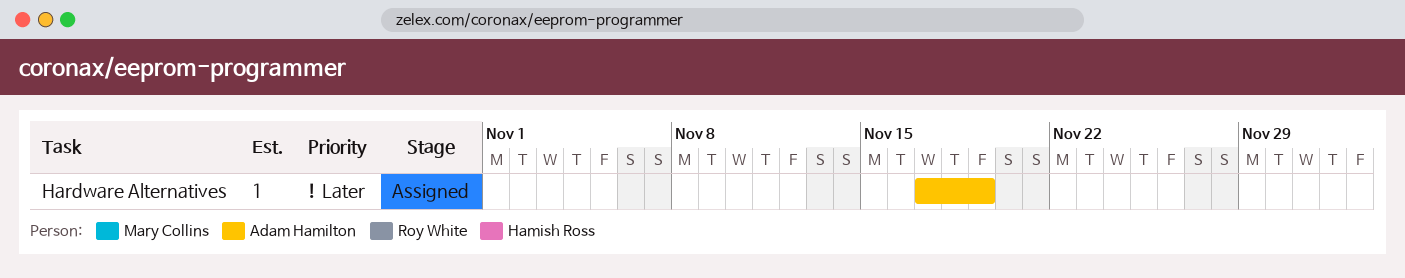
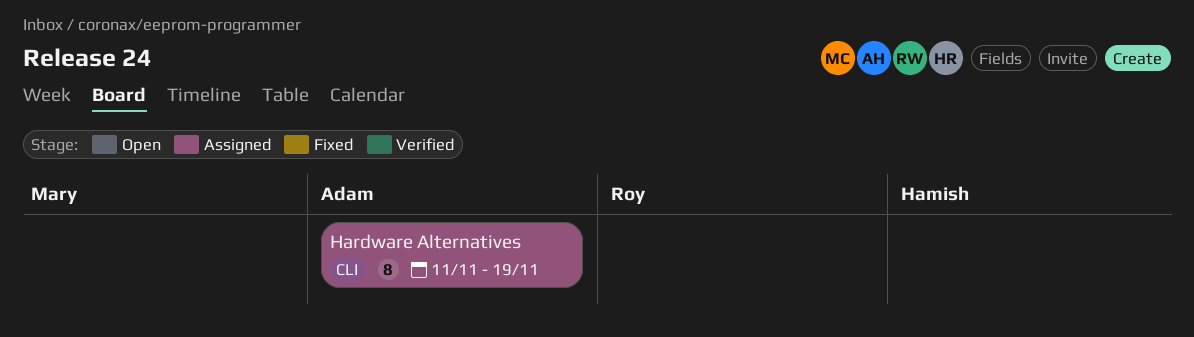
Hardware Alternatives, estimate: 1 -> 8
Hardware Alternatives, start: Nov 17 -> Nov 11

